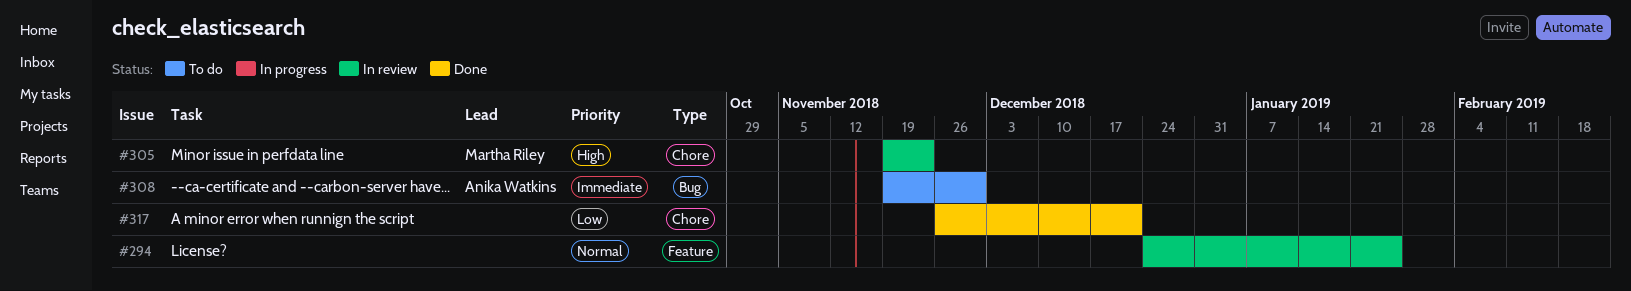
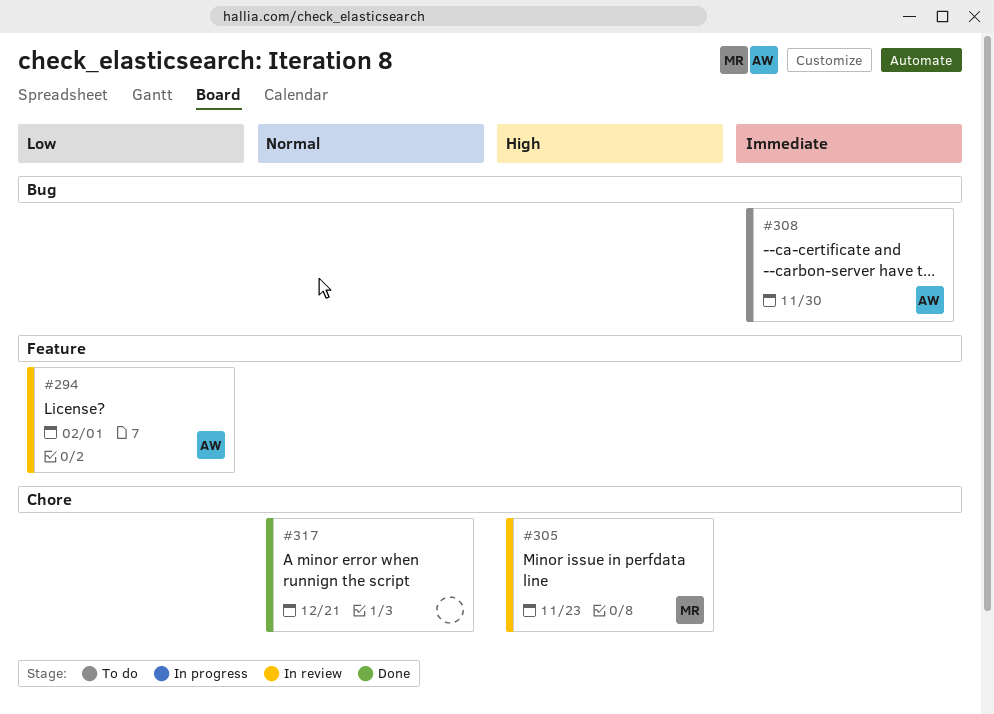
#294, owner: none -> Anika Watkins
#294, priority: Normal -> Low
#294, due: Jan 25 -> Feb 1
#317, priority: Low -> Normal

